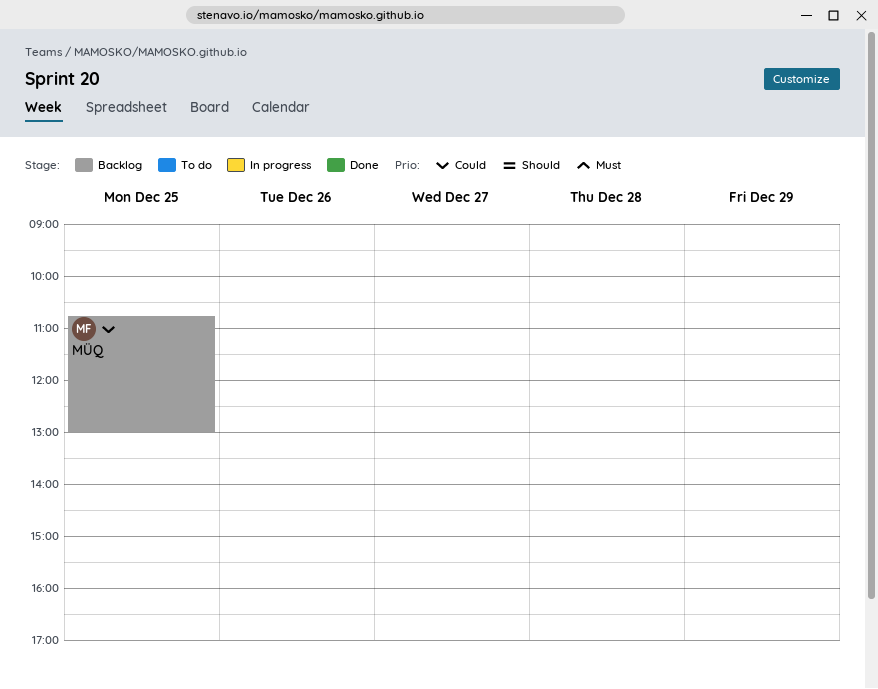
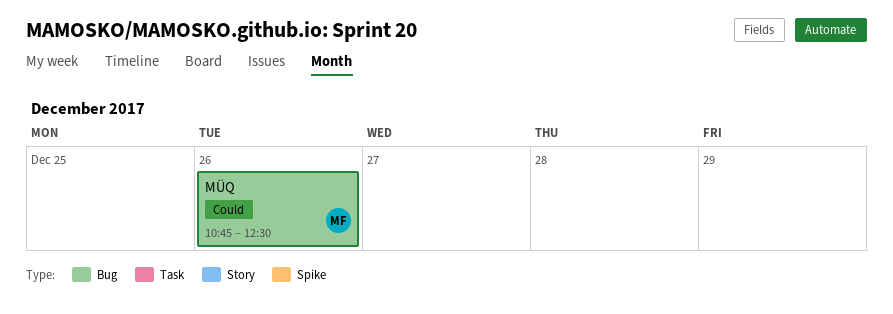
MÜQ, day: Dec 25 -> Dec 26
MÜQ, ends: 13:00 -> 12:30

